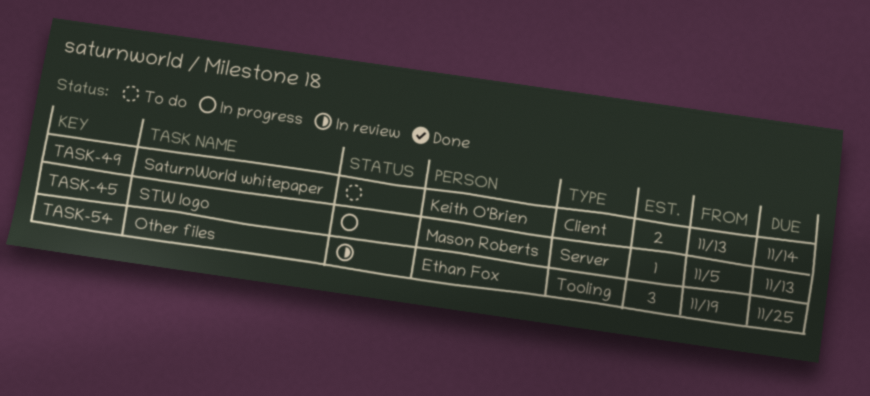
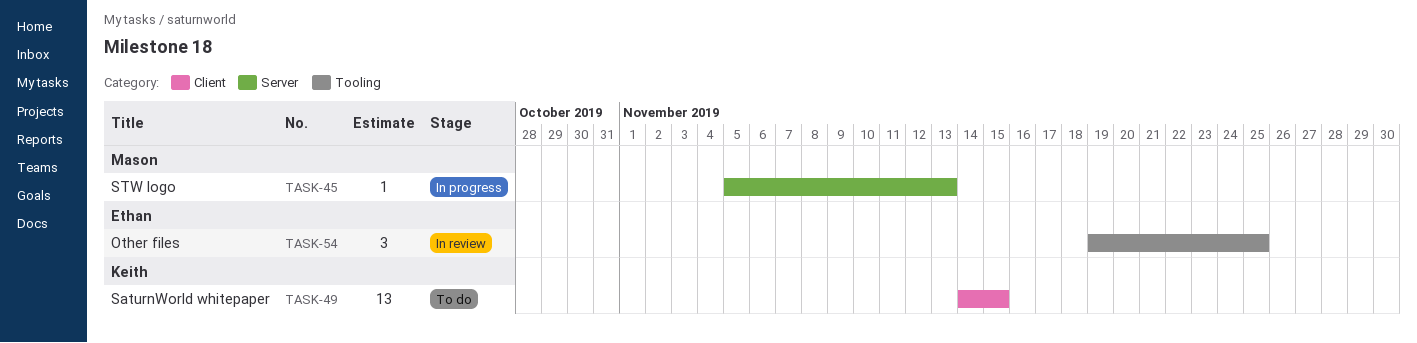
TASK-49, estimate: 2 -> 13
TASK-49, start: Nov 13 -> Nov 14
TASK-49, due: Nov 14 -> Nov 15

